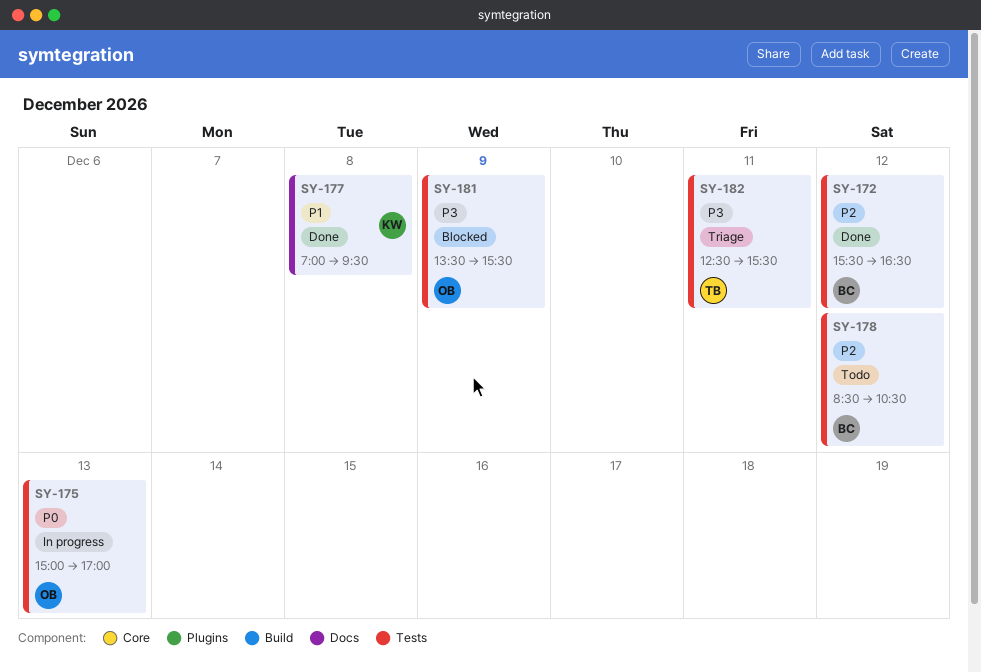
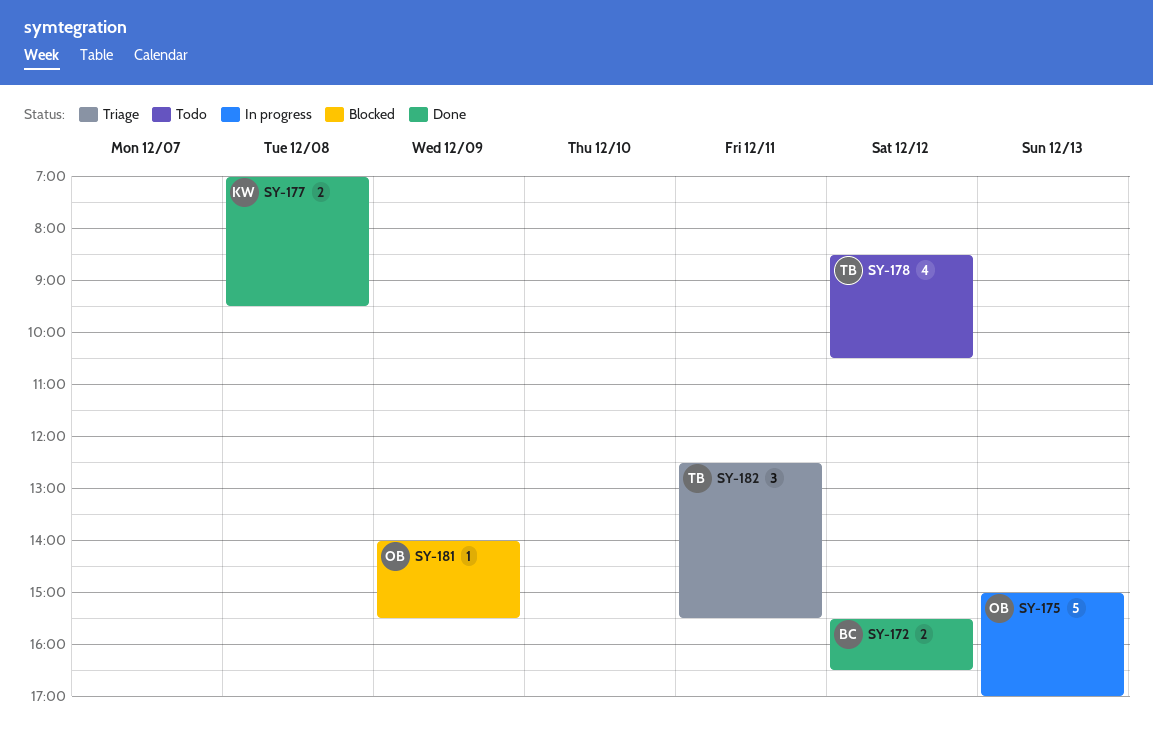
SY-178, owner: BC -> TB
SY-181, begins: 13:30 -> 14:00

